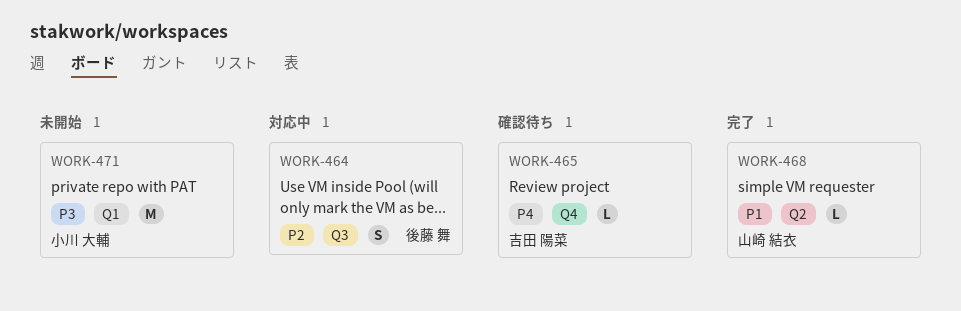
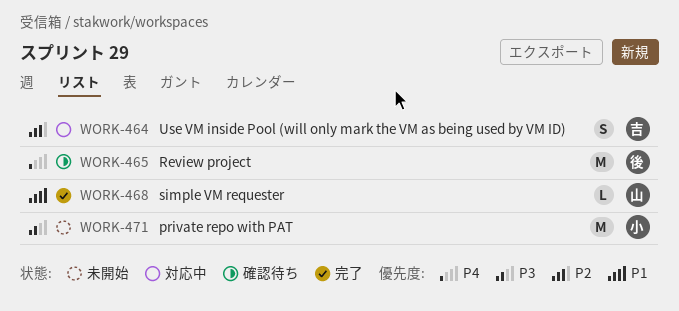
WORK-464, owner: 後藤 舞 -> 吉田 陽菜
WORK-465, owner: 吉田 陽菜 -> 後藤 舞
WORK-465, estimate: L -> M

